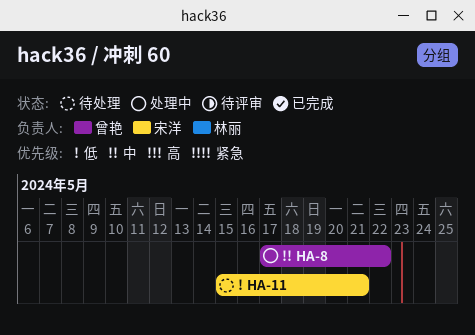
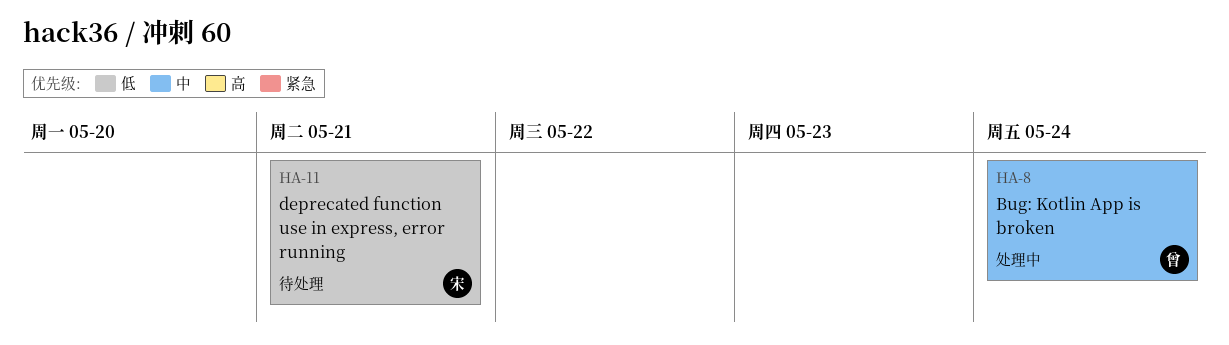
HA-8, due: May 22 -> May 24

